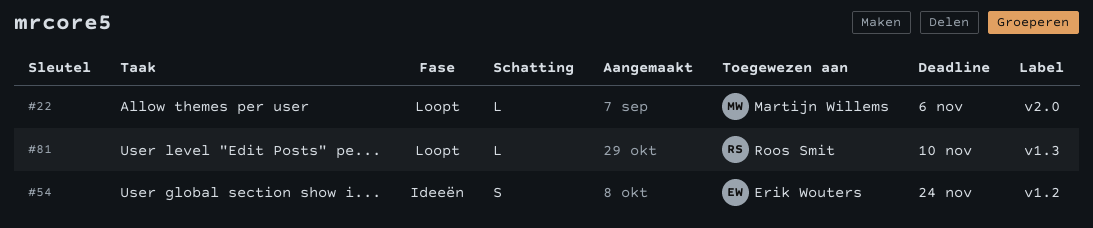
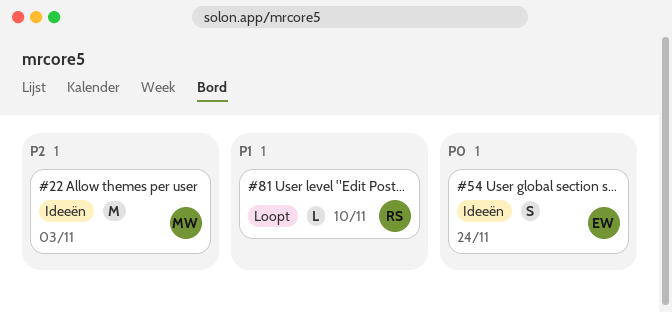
#22, status: Loopt -> Ideeën
#22, estimate: L -> M
#22, due: Nov 6 -> Nov 3

